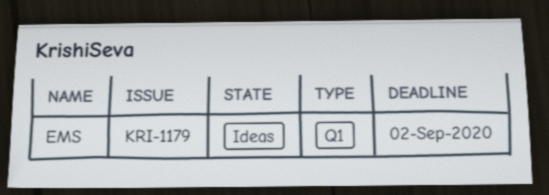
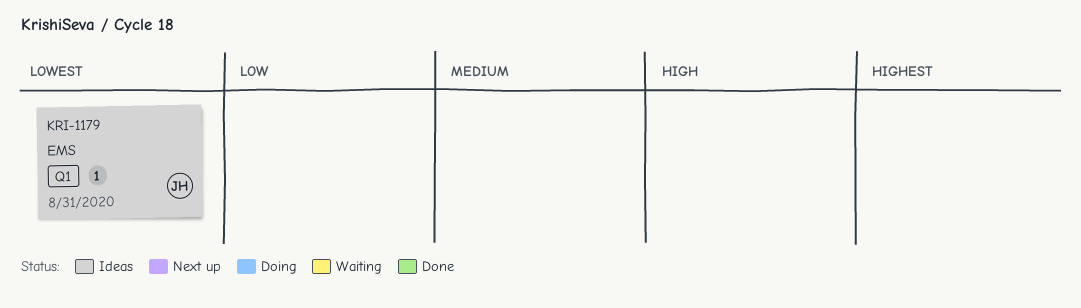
KRI-1179, due: Sep 2 -> Aug 31

